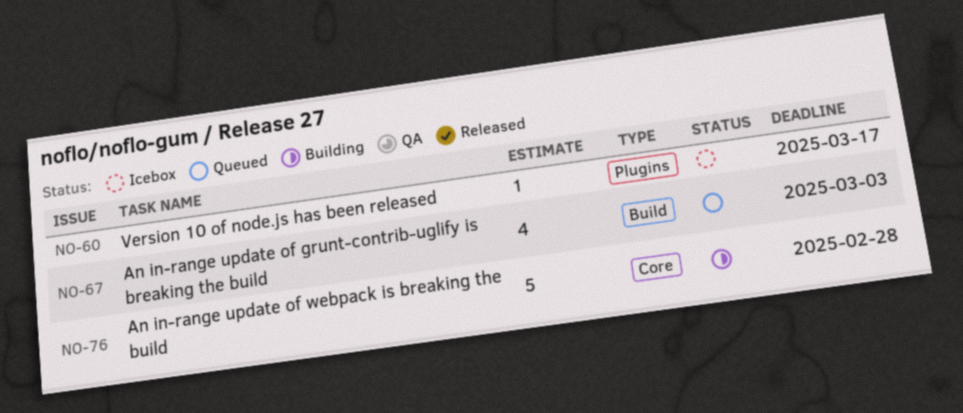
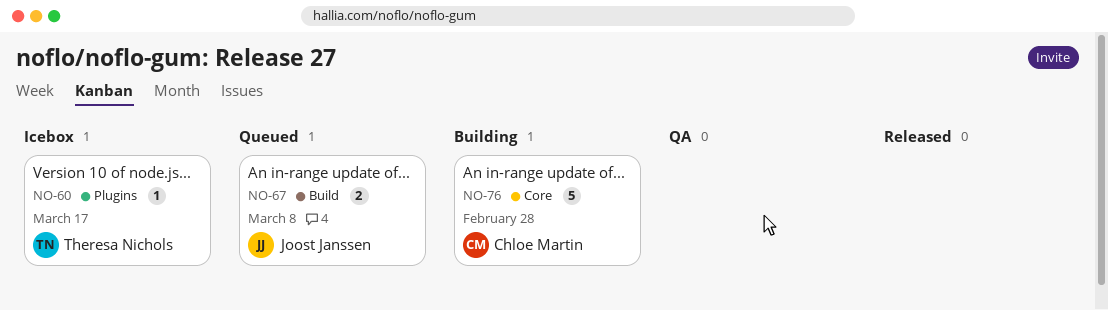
NO-67, estimate: 4 -> 2
NO-67, due: Mar 3 -> Mar 8

